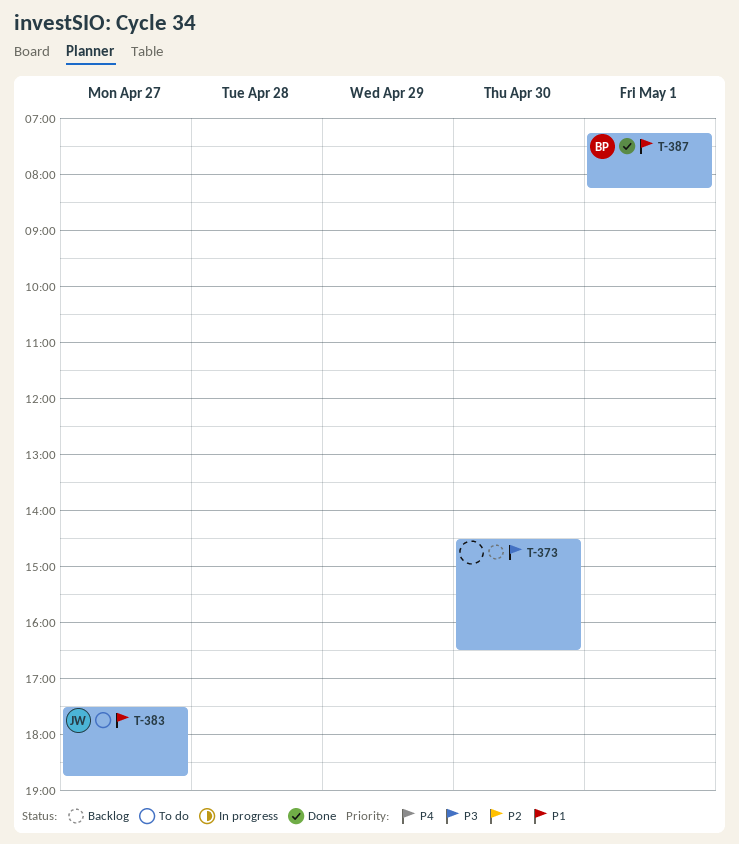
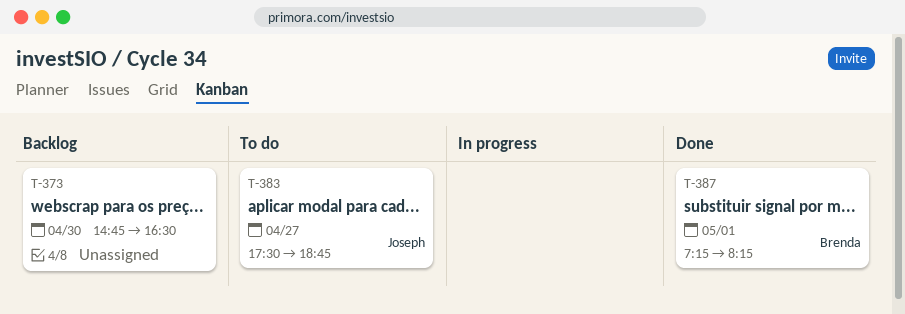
T-373, begins: 14:30 -> 14:45

